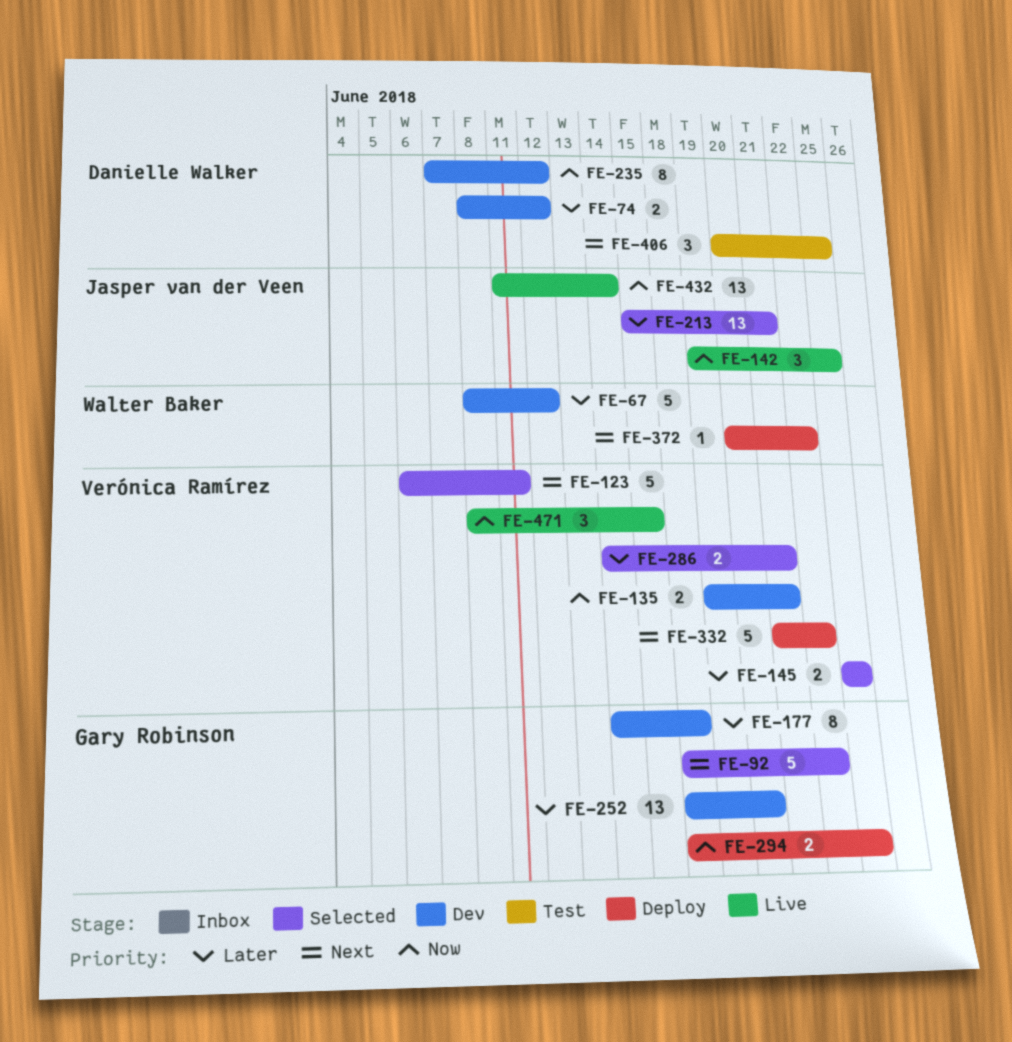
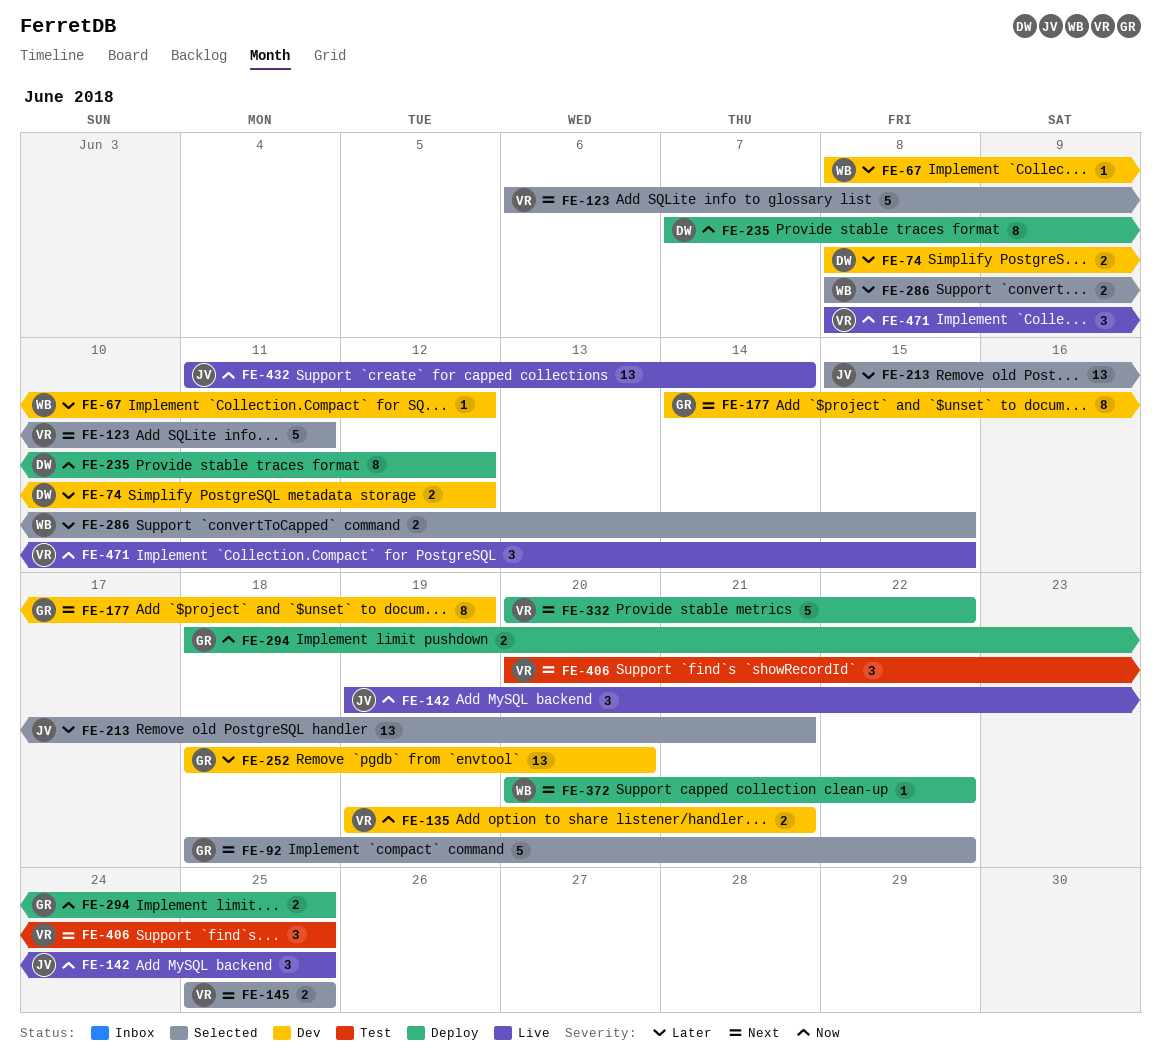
FE-67, estimate: 5 -> 1
FE-145, priority: Later -> Next
FE-177, priority: Later -> Next
FE-177, due: Jun 18 -> Jun 19
FE-235, status: Dev -> Deploy
FE-286, owner: Verónica Ramírez -> Walter Baker
FE-286, start: Jun 14 -> Jun 8
FE-286, due: Jun 21 -> Jun 15
FE-332, start: Jun 21 -> Jun 20
FE-406, owner: Danielle Walker -> Verónica Ramírez

